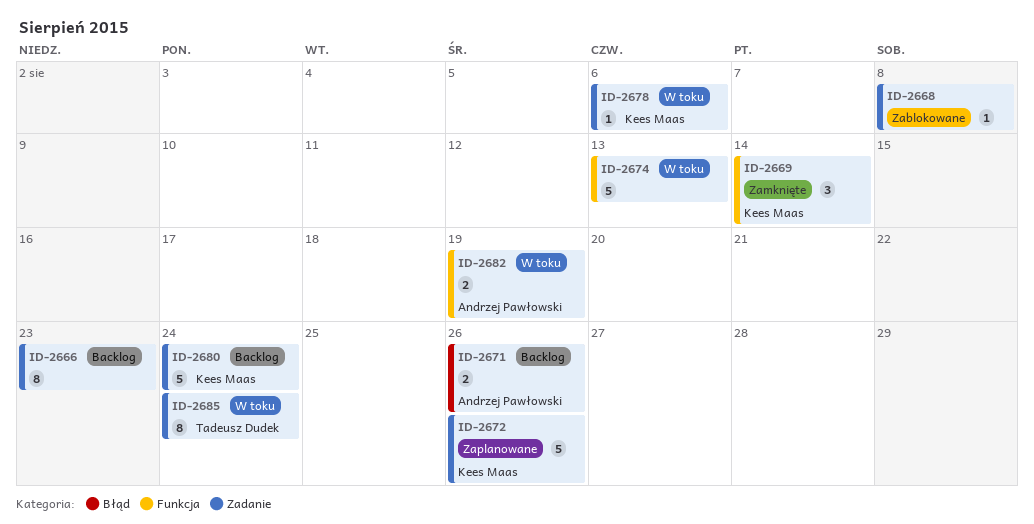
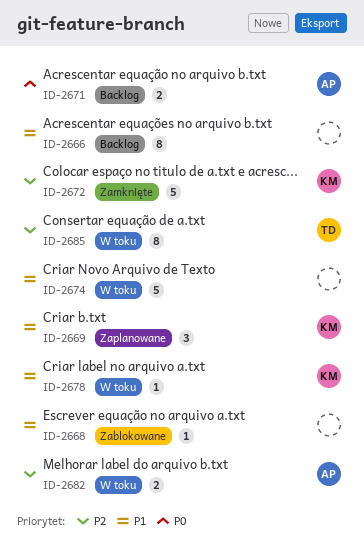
ID-2669, status: Zamknięte -> Zaplanowane
ID-2672, status: Zaplanowane -> Zamknięte
ID-2680: present -> none

